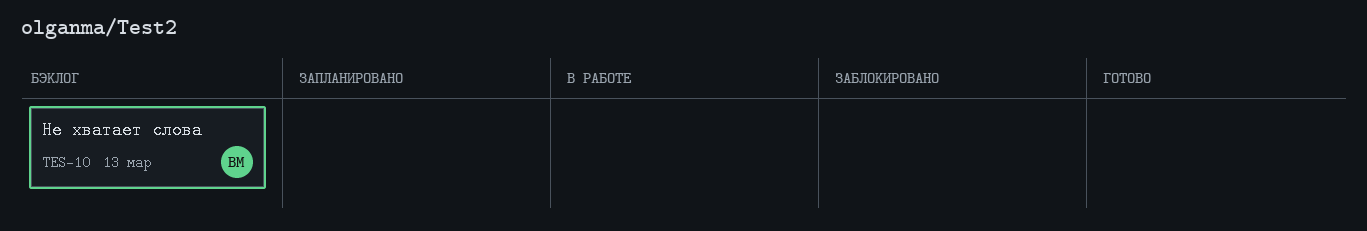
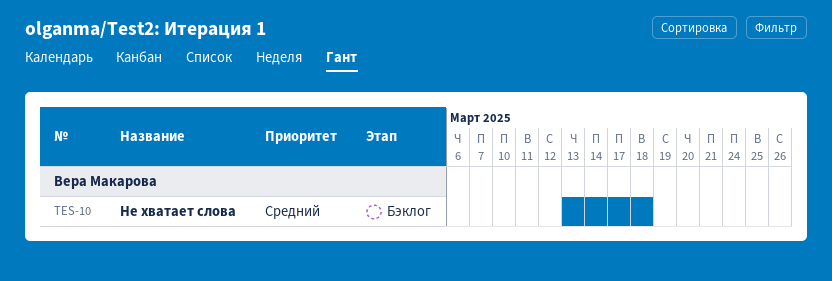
TES-10, due: Mar 13 -> Mar 18

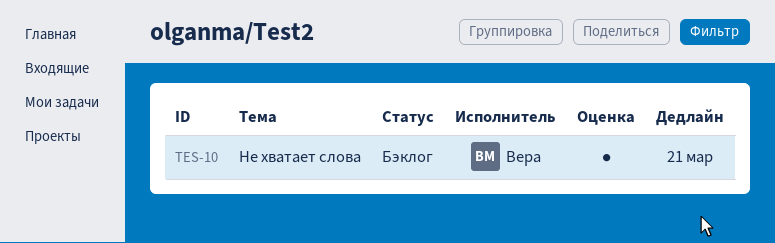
TES-10, due: Mar 18 -> Mar 21

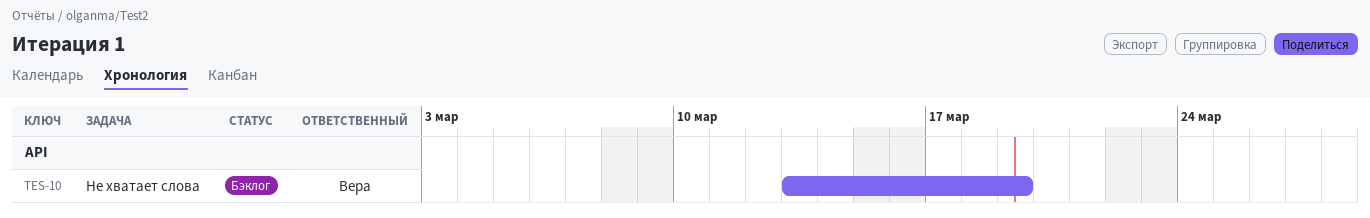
TES-10, due: Mar 21 -> Mar 19

